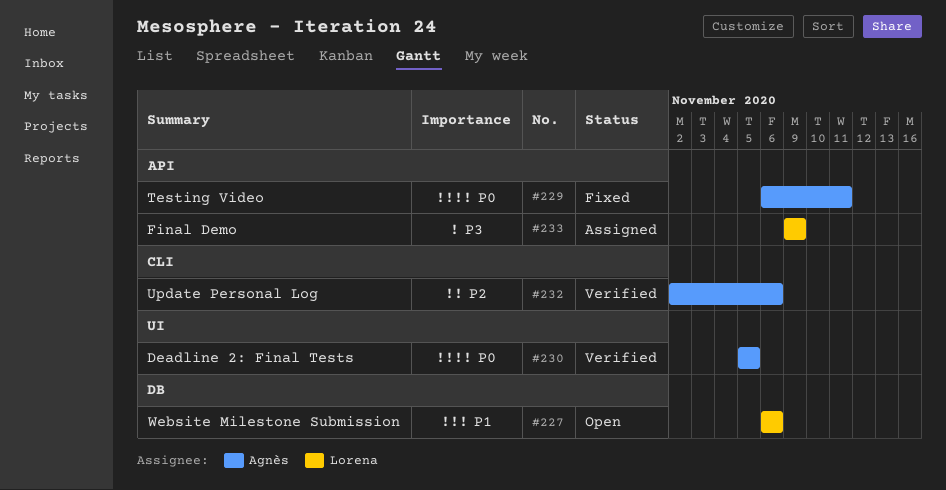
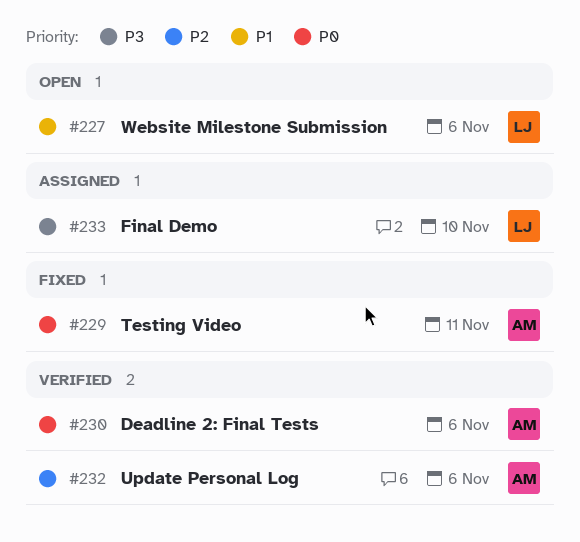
#230, due: Nov 5 -> Nov 6
#233, due: Nov 9 -> Nov 10

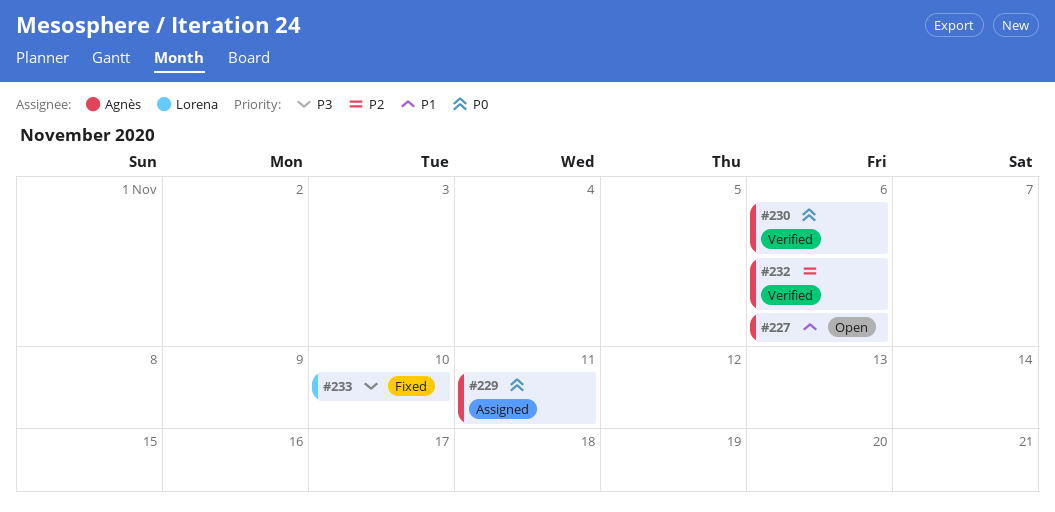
#227, owner: Lorena -> Agnès
#229, status: Fixed -> Assigned
#233, status: Assigned -> Fixed

